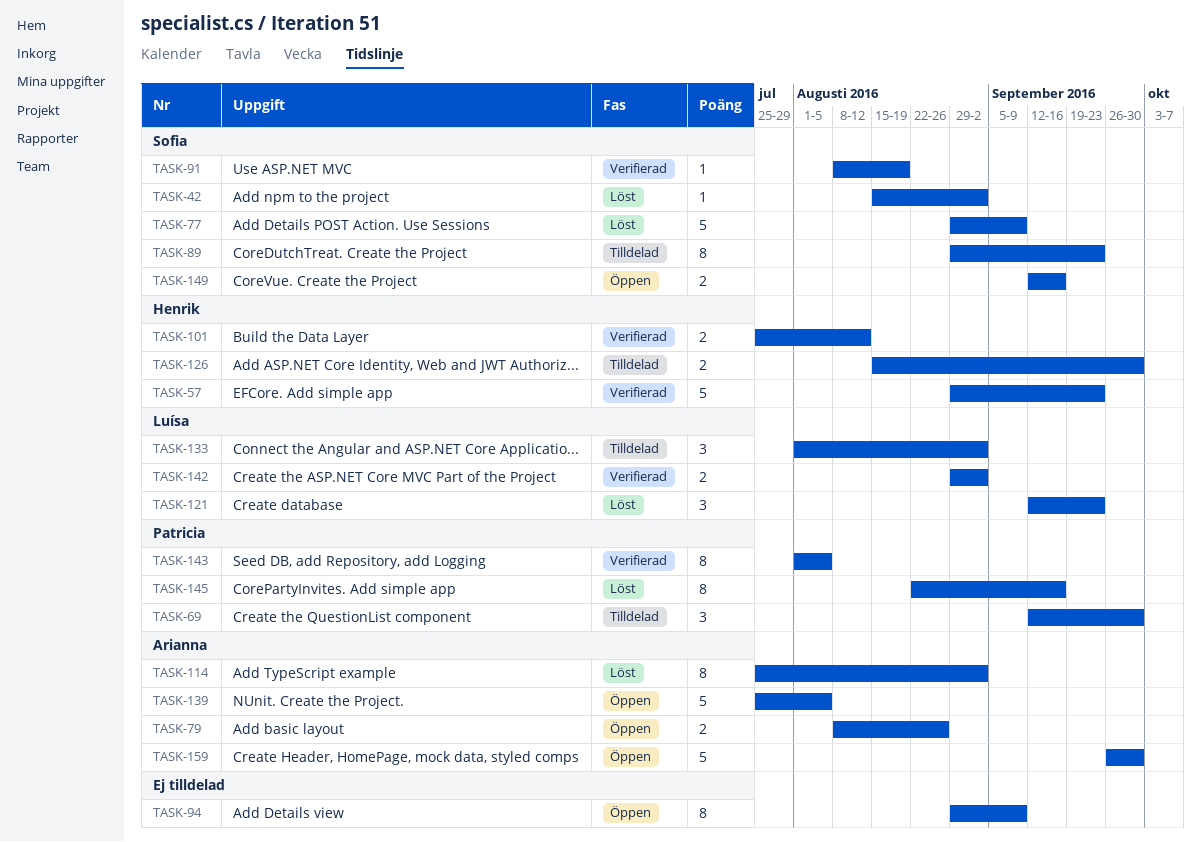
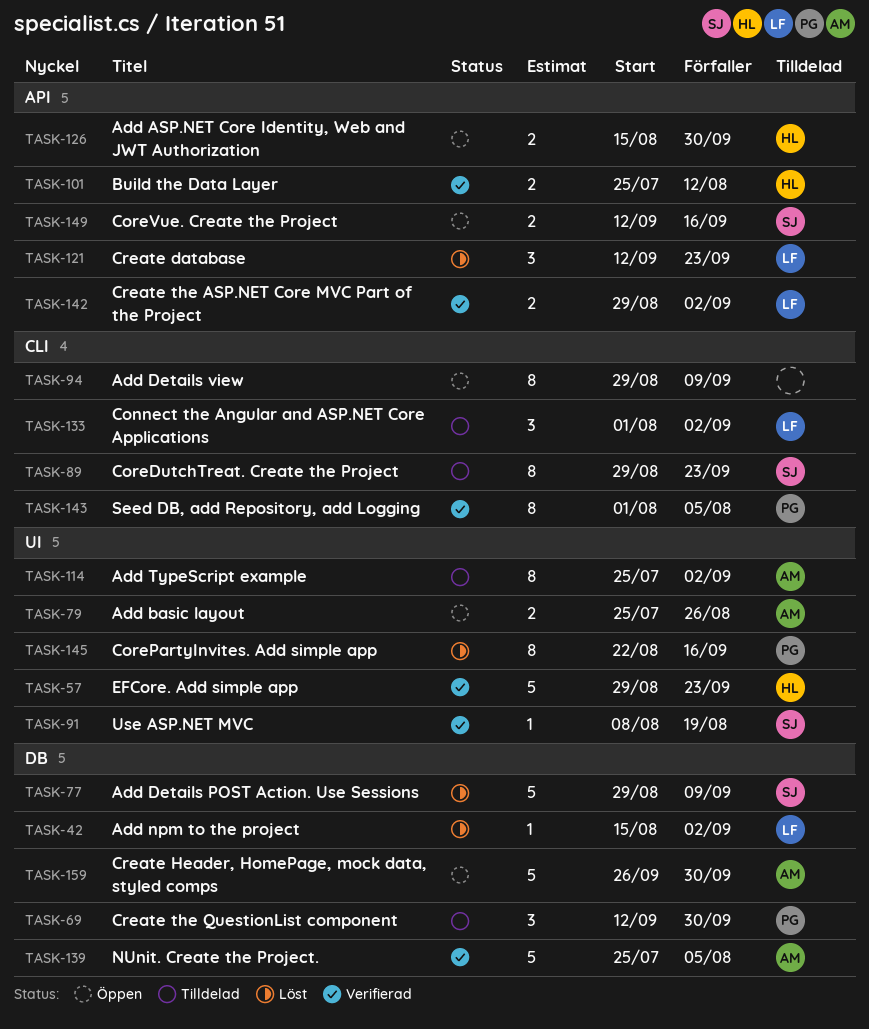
TASK-42, owner: Sofia -> Luísa
TASK-79, start: Aug 8 -> Jul 25
TASK-114, status: Löst -> Tilldelad
TASK-126, status: Tilldelad -> Öppen
TASK-139, status: Öppen -> Verifierad

